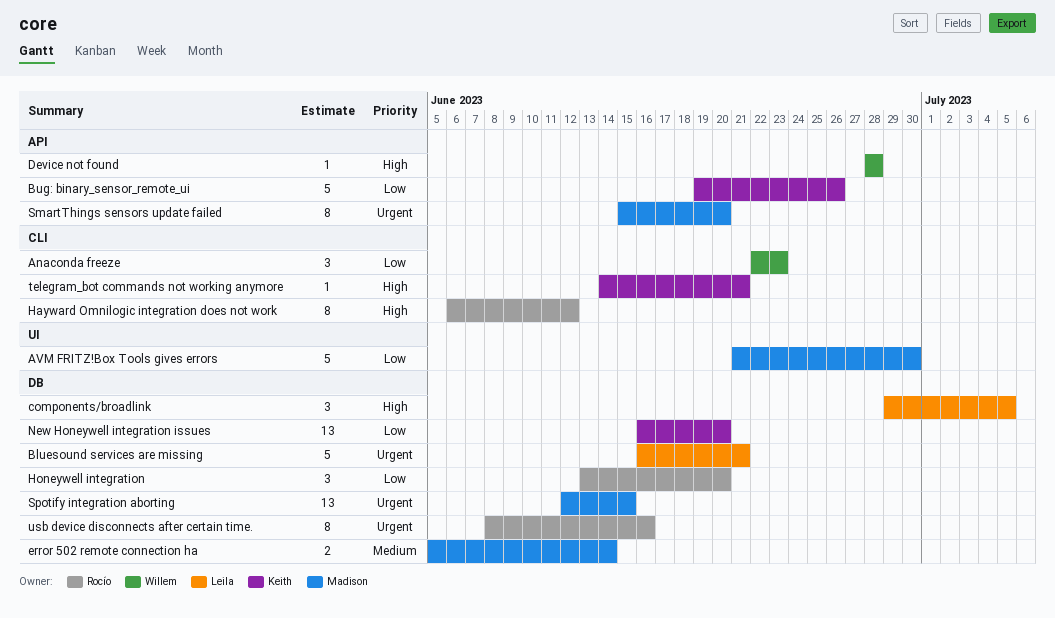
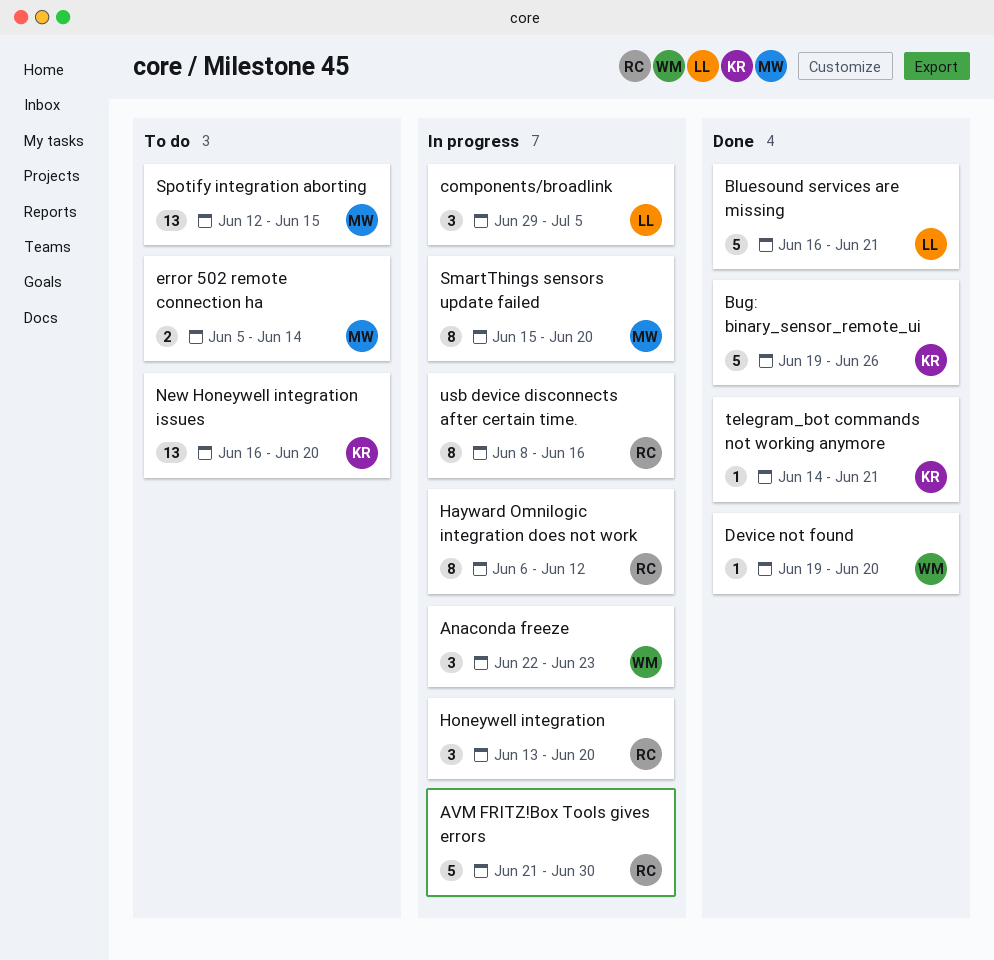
AVM FRITZ!Box Tools gives errors, owner: Madison -> Rocío
Device not found, start: Jun 28 -> Jun 19
Device not found, due: Jun 28 -> Jun 20

